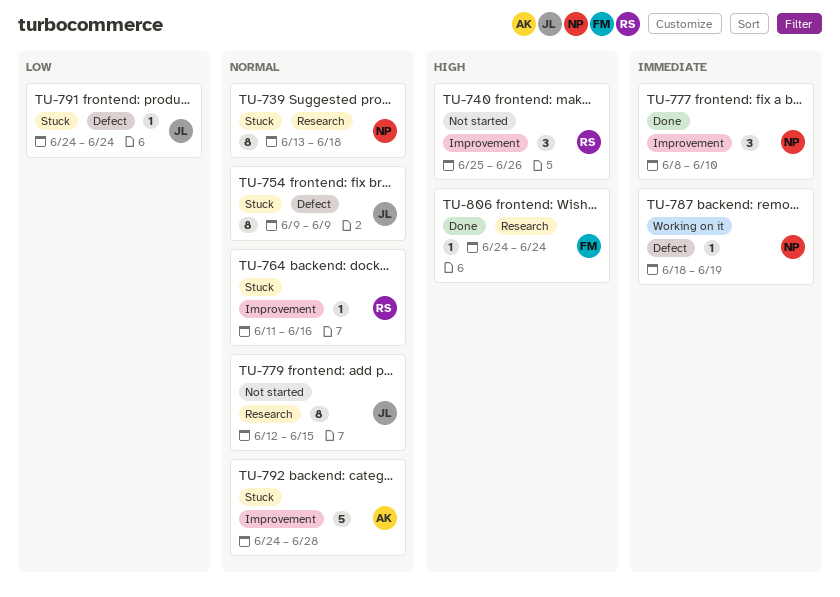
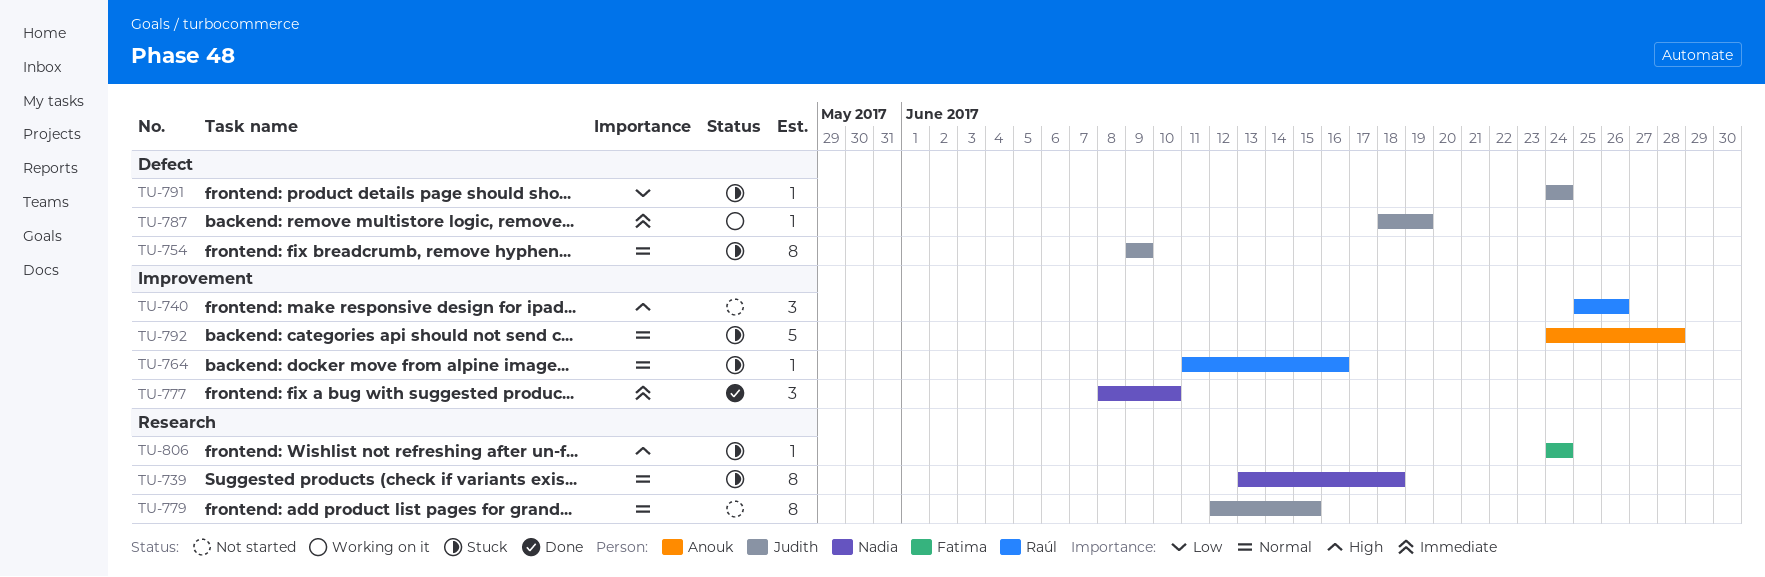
TU-787, owner: Nadia -> Judith
TU-806, status: Done -> Stuck

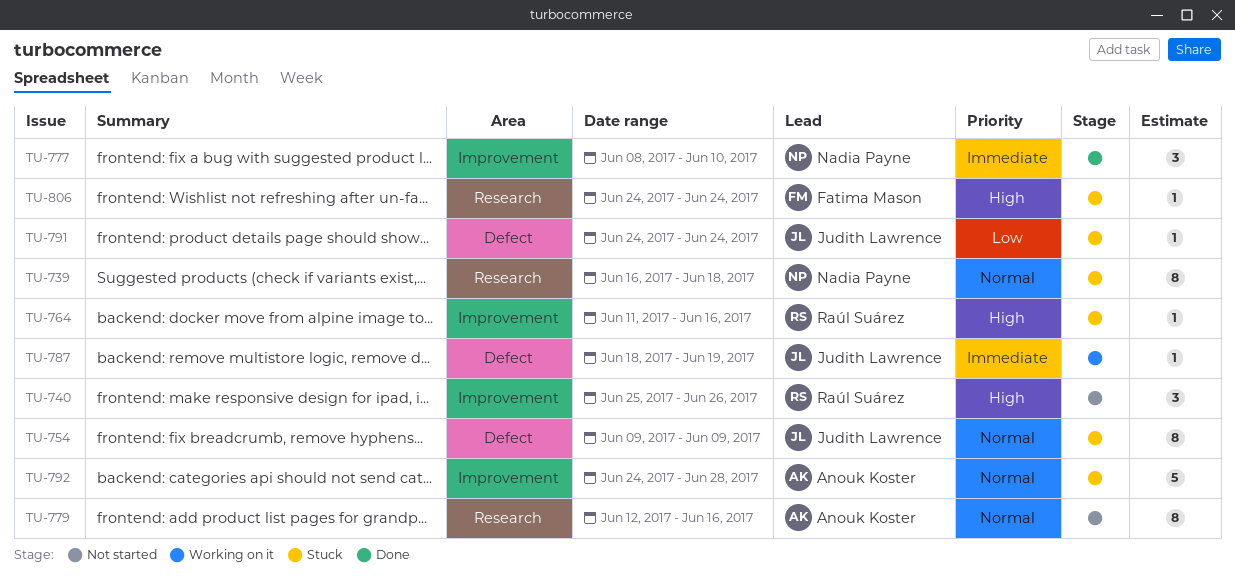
TU-739, start: Jun 13 -> Jun 16
TU-764, priority: Normal -> High
TU-779, owner: Judith Lawrence -> Anouk Koster
TU-779, due: Jun 15 -> Jun 16

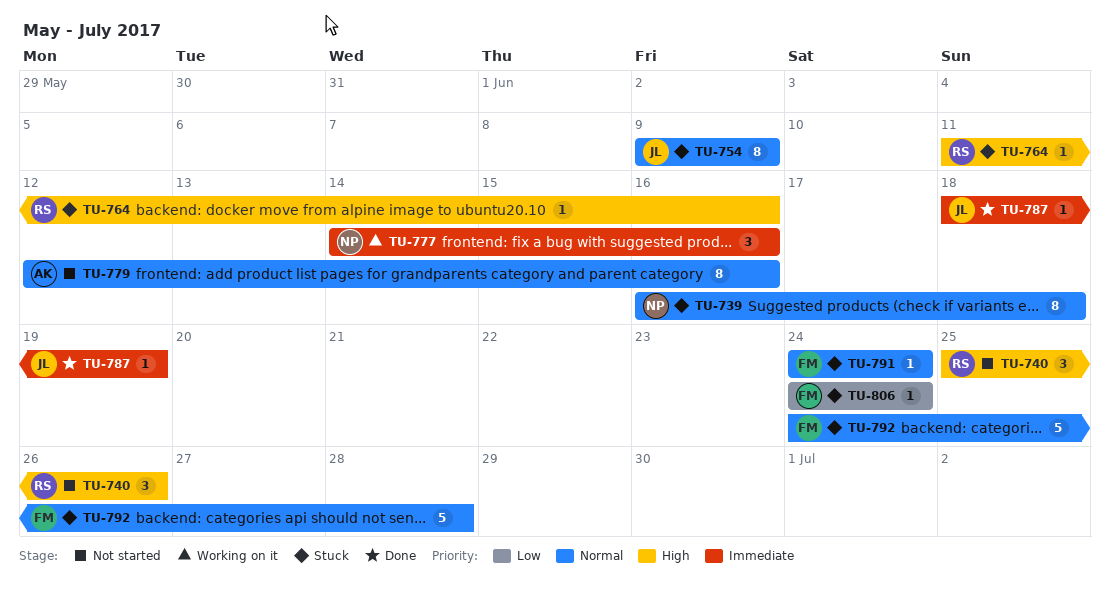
TU-777, status: Done -> Working on it
TU-777, start: Jun 8 -> Jun 14
TU-777, due: Jun 10 -> Jun 16
TU-787, status: Working on it -> Done
TU-791, owner: Judith Lawrence -> Fatima Mason
TU-791, priority: Low -> Normal
TU-792, owner: Anouk Koster -> Fatima Mason
TU-806, priority: High -> Low

